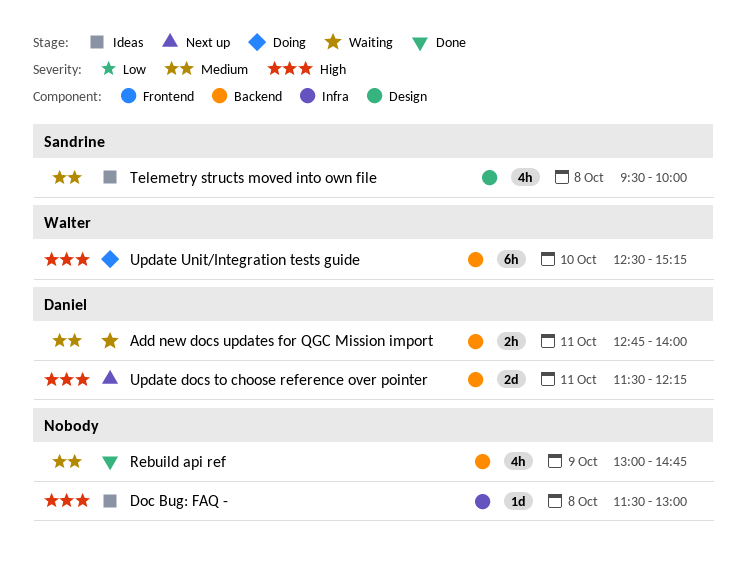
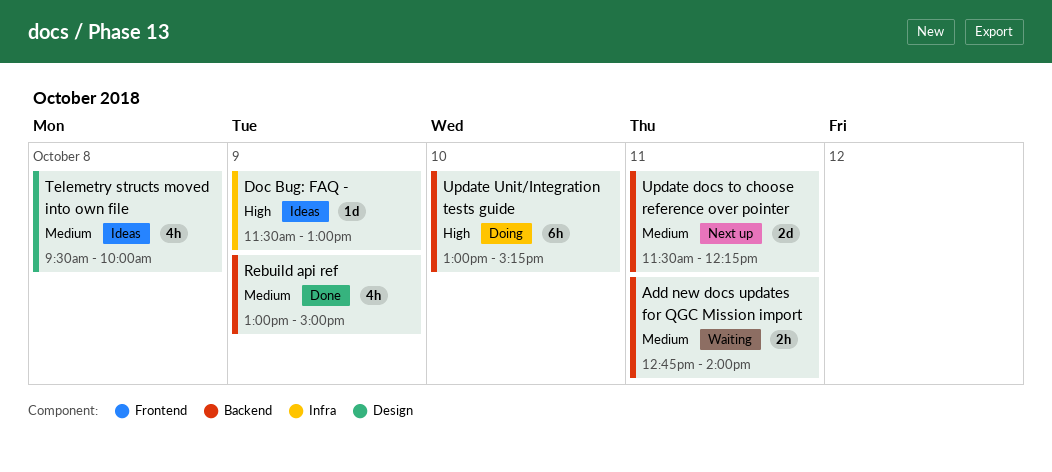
Doc Bug: FAQ -, day: Oct 8 -> Oct 9
Rebuild api ref, ends: 14:45 -> 15:00
Update docs to choose reference over pointer, priority: High -> Medium
Update Unit/Integration tests guide, begins: 12:30 -> 13:00

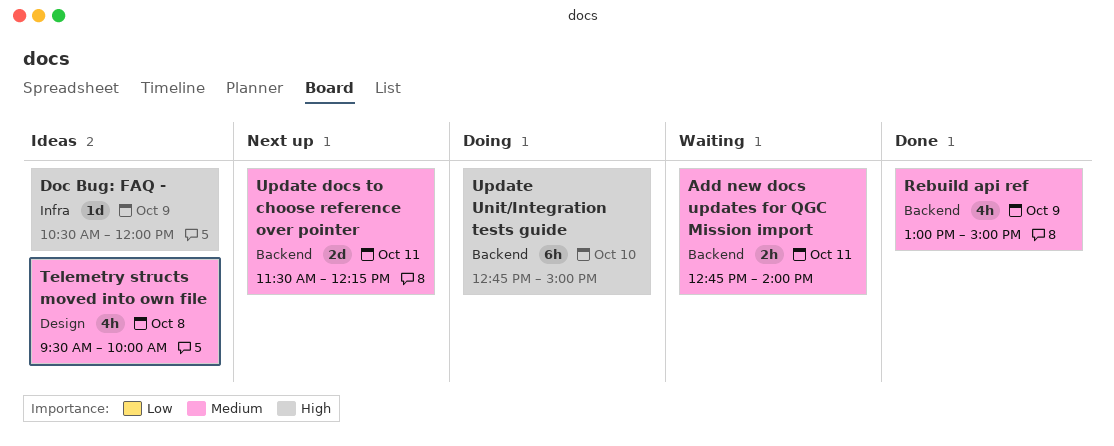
Doc Bug: FAQ -, begins: 11:30 -> 10:30
Doc Bug: FAQ -, ends: 13:00 -> 12:00
Update Unit/Integration tests guide, begins: 13:00 -> 12:45
Update Unit/Integration tests guide, ends: 15:15 -> 15:00

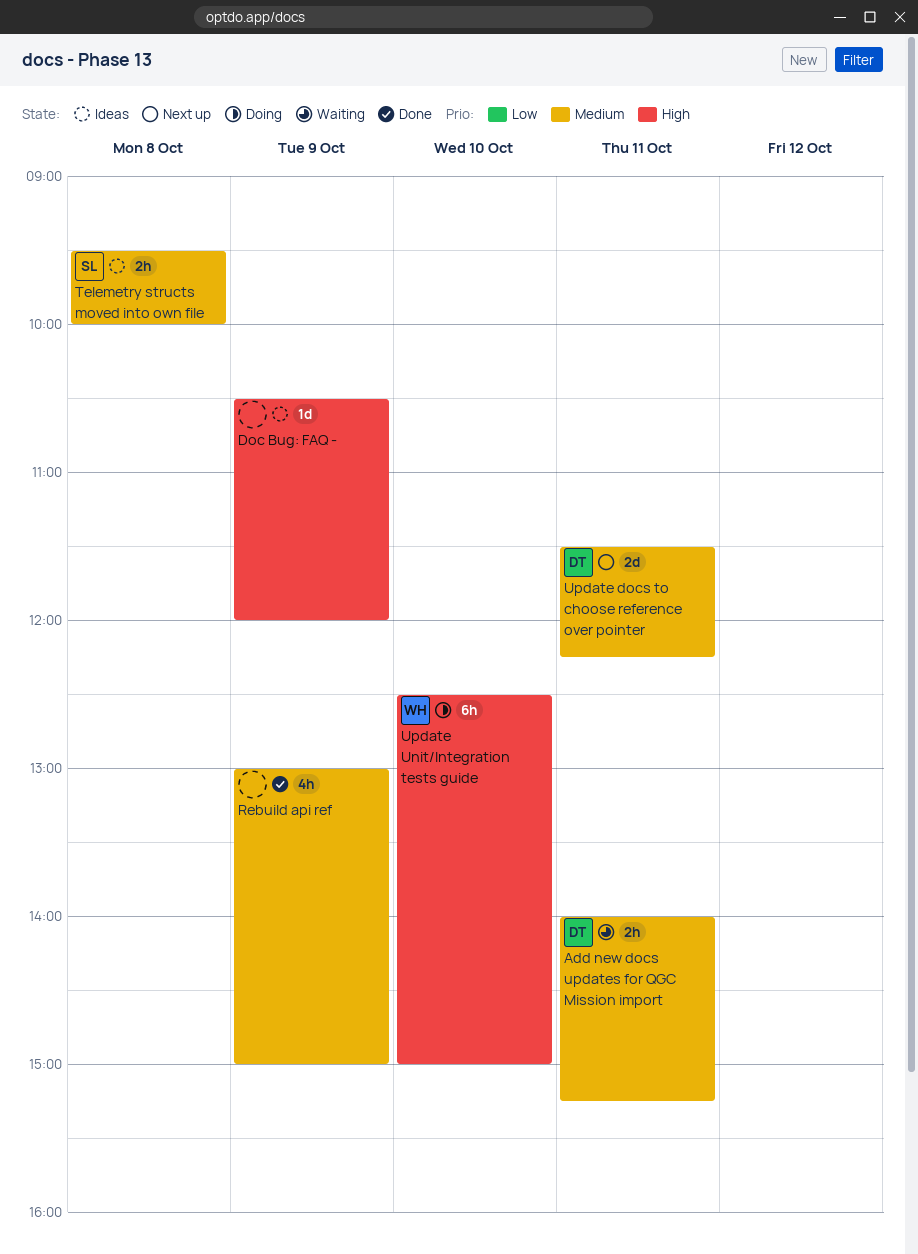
Add new docs updates for QGC Mission import, begins: 12:45 -> 14:00
Add new docs updates for QGC Mission import, ends: 14:00 -> 15:15
Telemetry structs moved into own file, estimate: 4h -> 2h
Update Unit/Integration tests guide, begins: 12:45 -> 12:30

